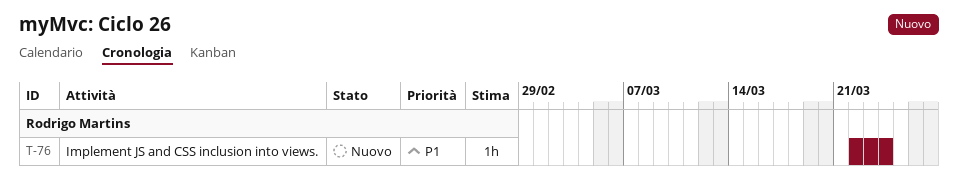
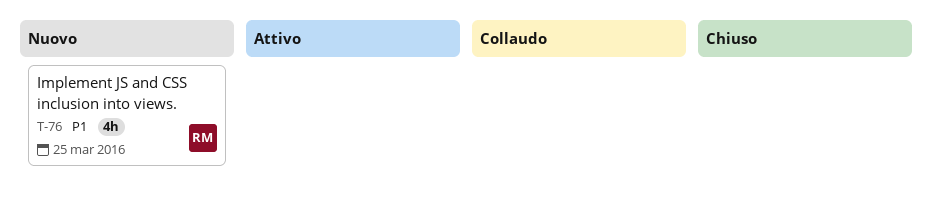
T-76, estimate: 1h -> 4h
T-76, due: Mar 24 -> Mar 25

